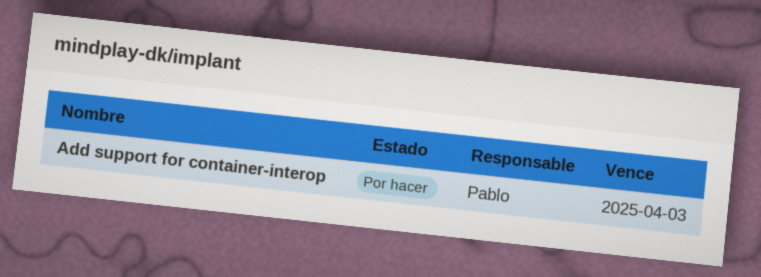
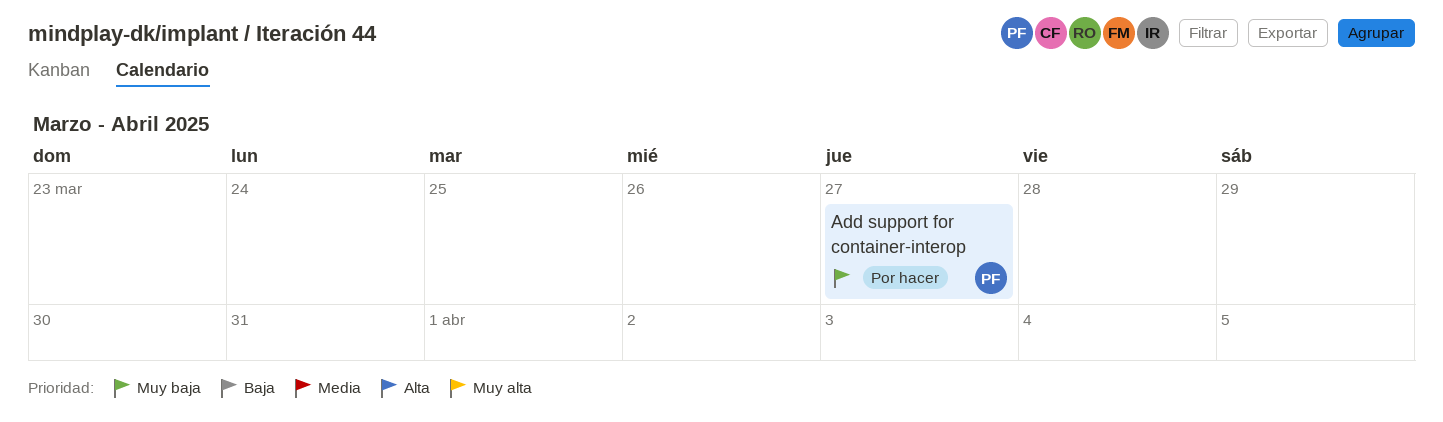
Add support for container-interop, due: Apr 3 -> Mar 27

